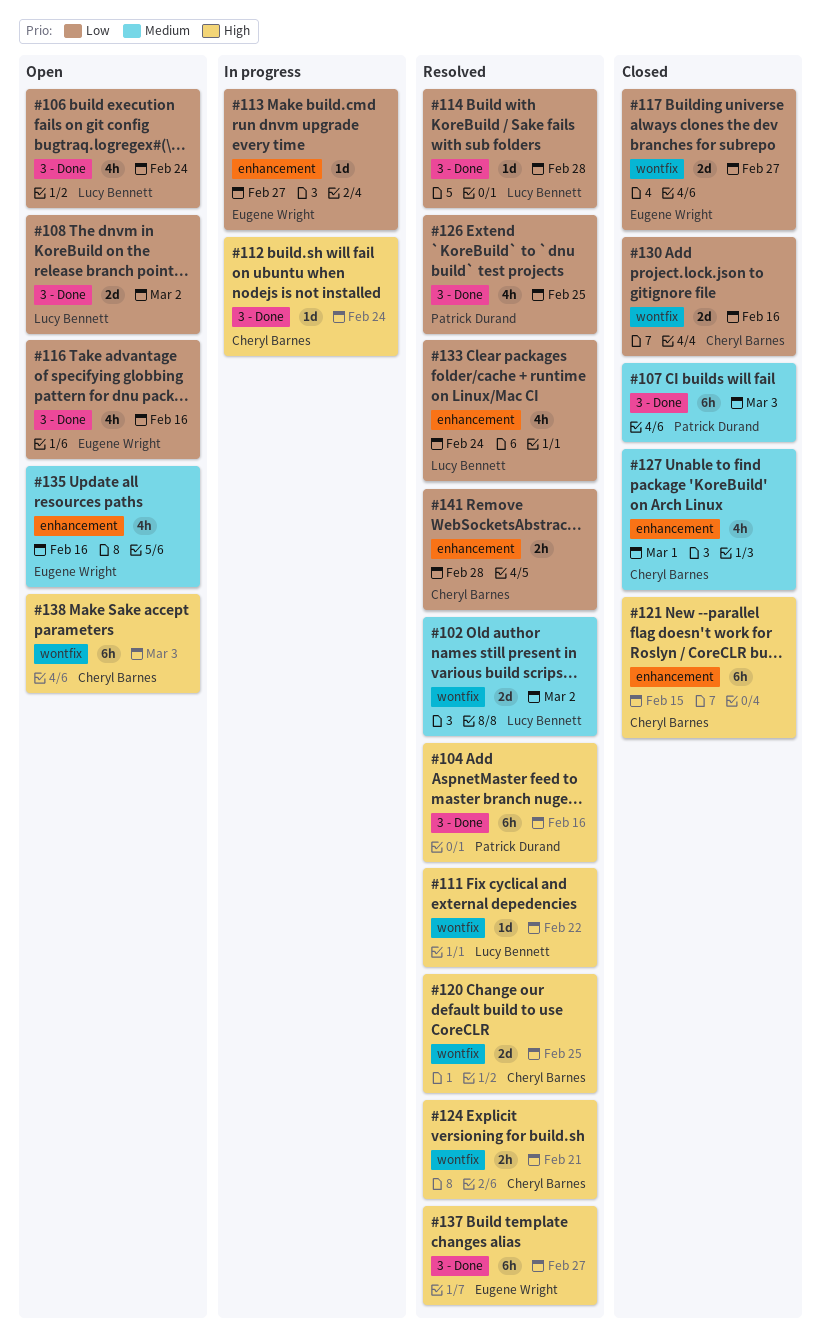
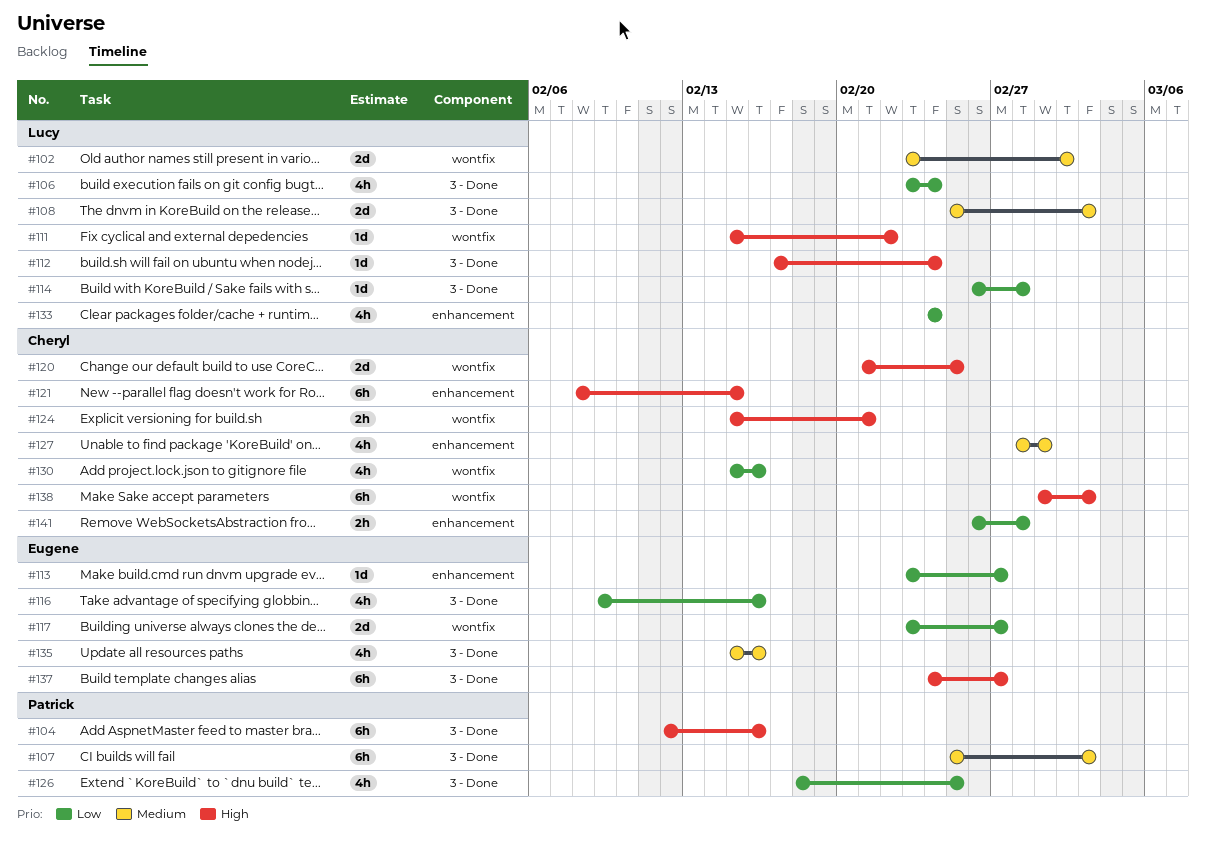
#108, priority: Low -> Medium
#108, due: Mar 2 -> Mar 3
#112, owner: Cheryl Barnes -> Lucy Bennett
#130, estimate: 2d -> 4h
#135, label: enhancement -> 3 - Done

